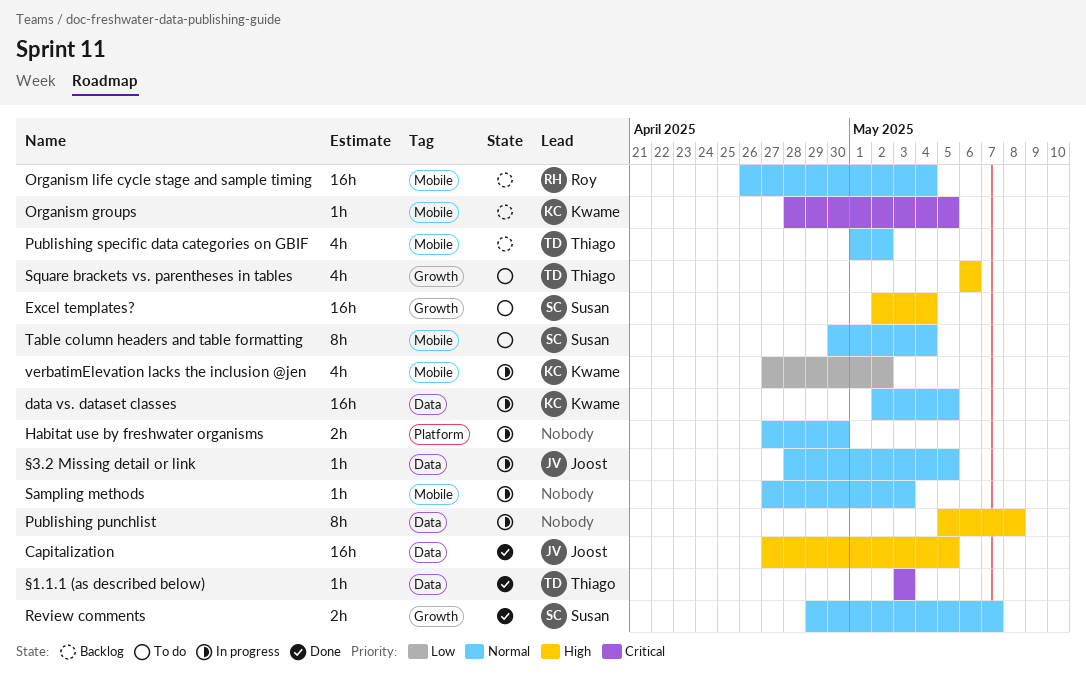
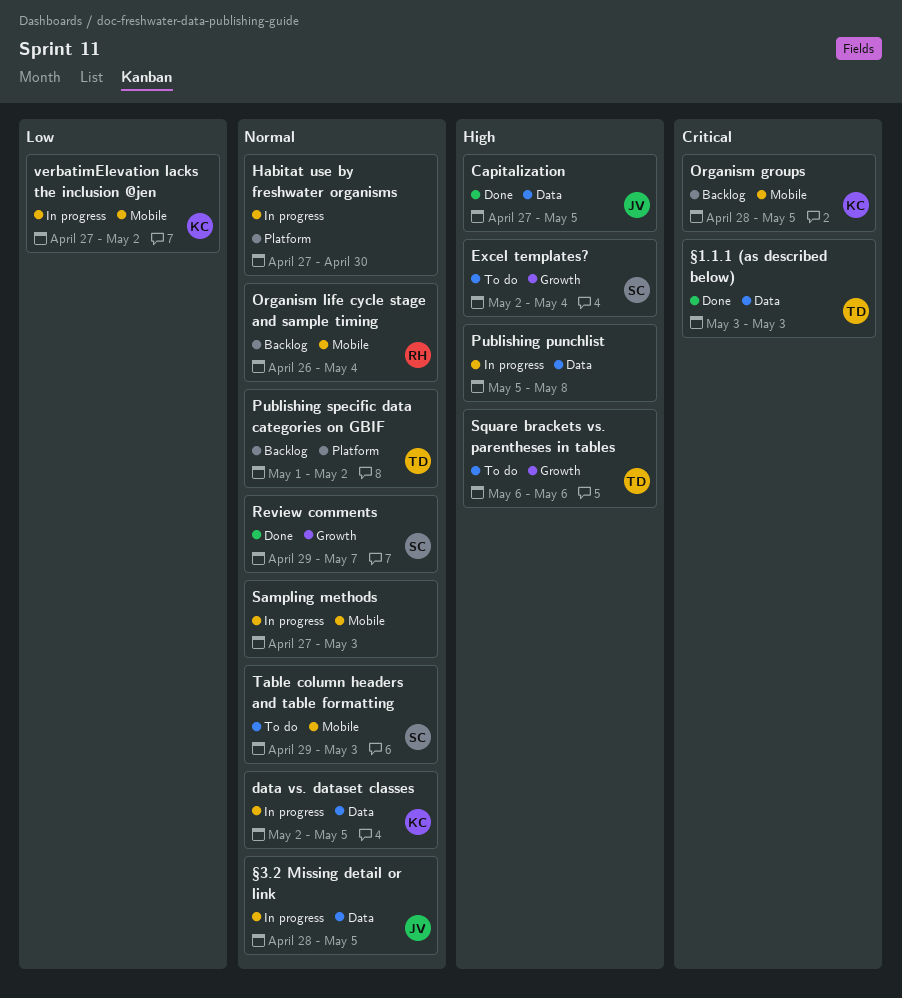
Publishing specific data categories on GBIF, label: Mobile -> Platform
Table column headers and table formatting, start: Apr 30 -> Apr 29
Table column headers and table formatting, due: May 4 -> May 3

